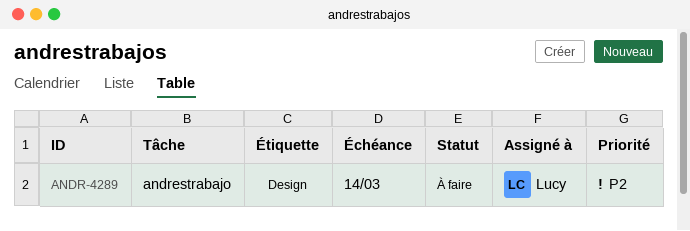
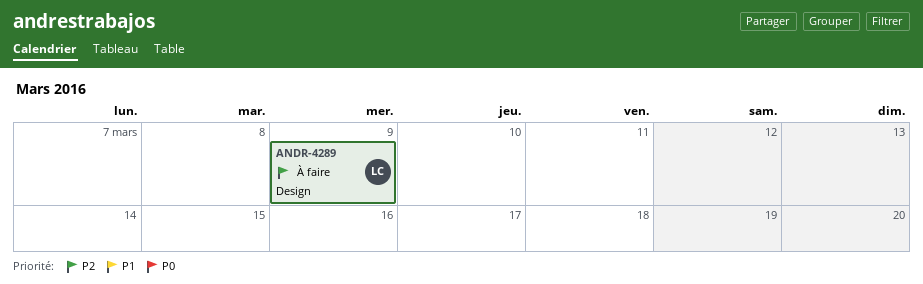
ANDR-4289, due: Mar 14 -> Mar 9

